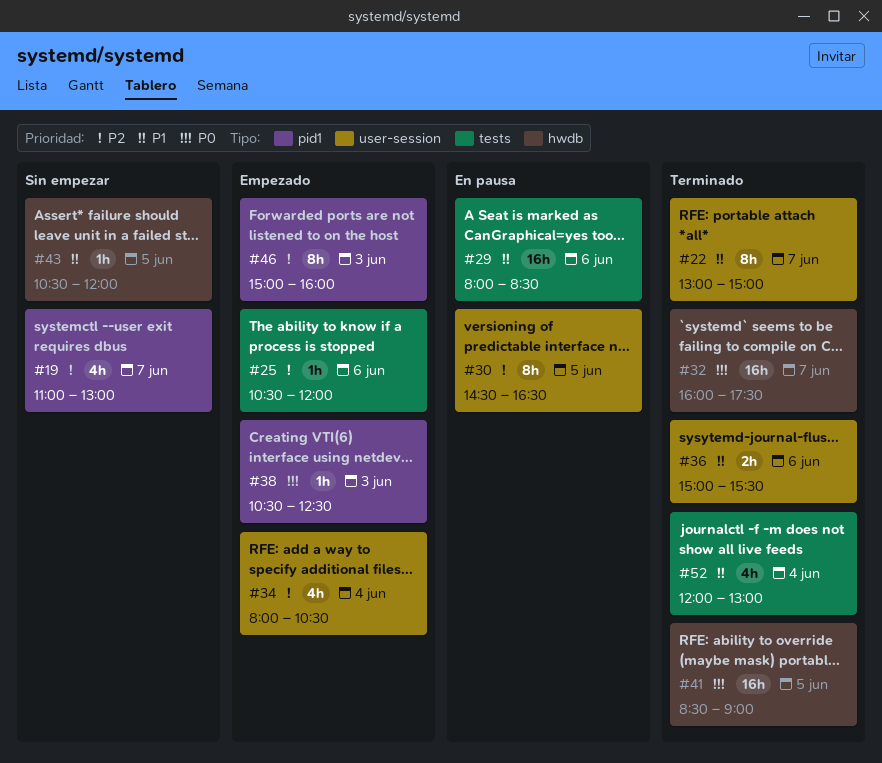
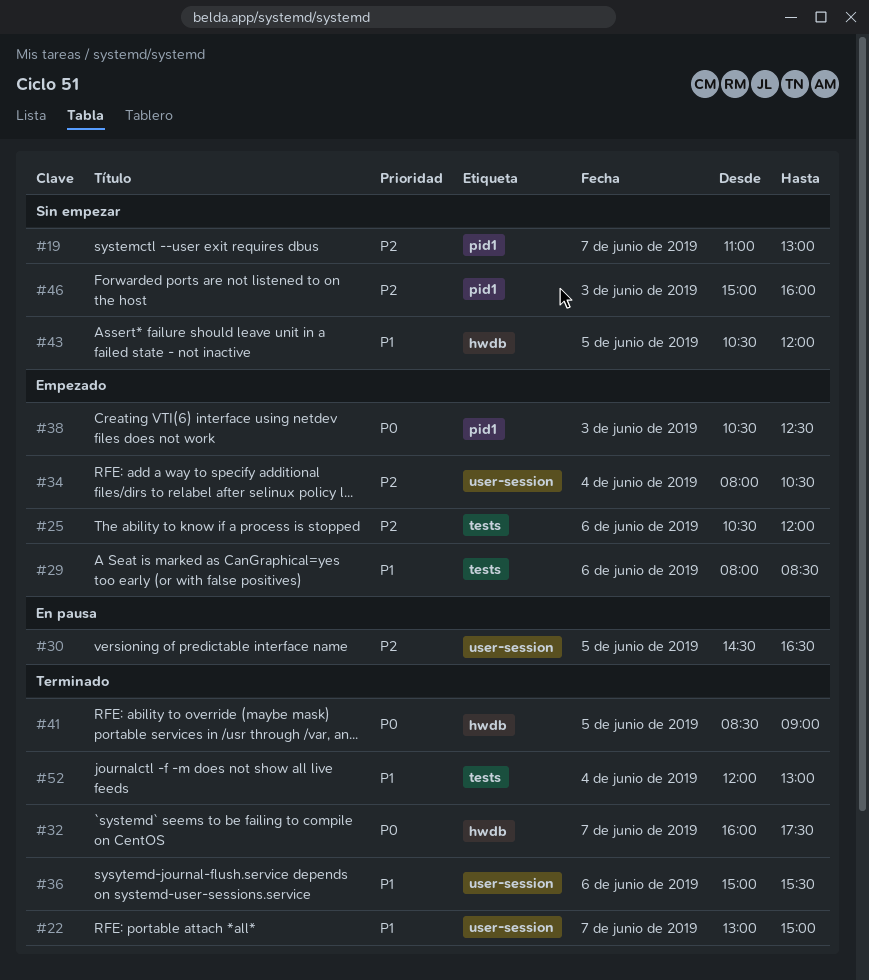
#29, status: En pausa -> Empezado
#46, status: Empezado -> Sin empezar

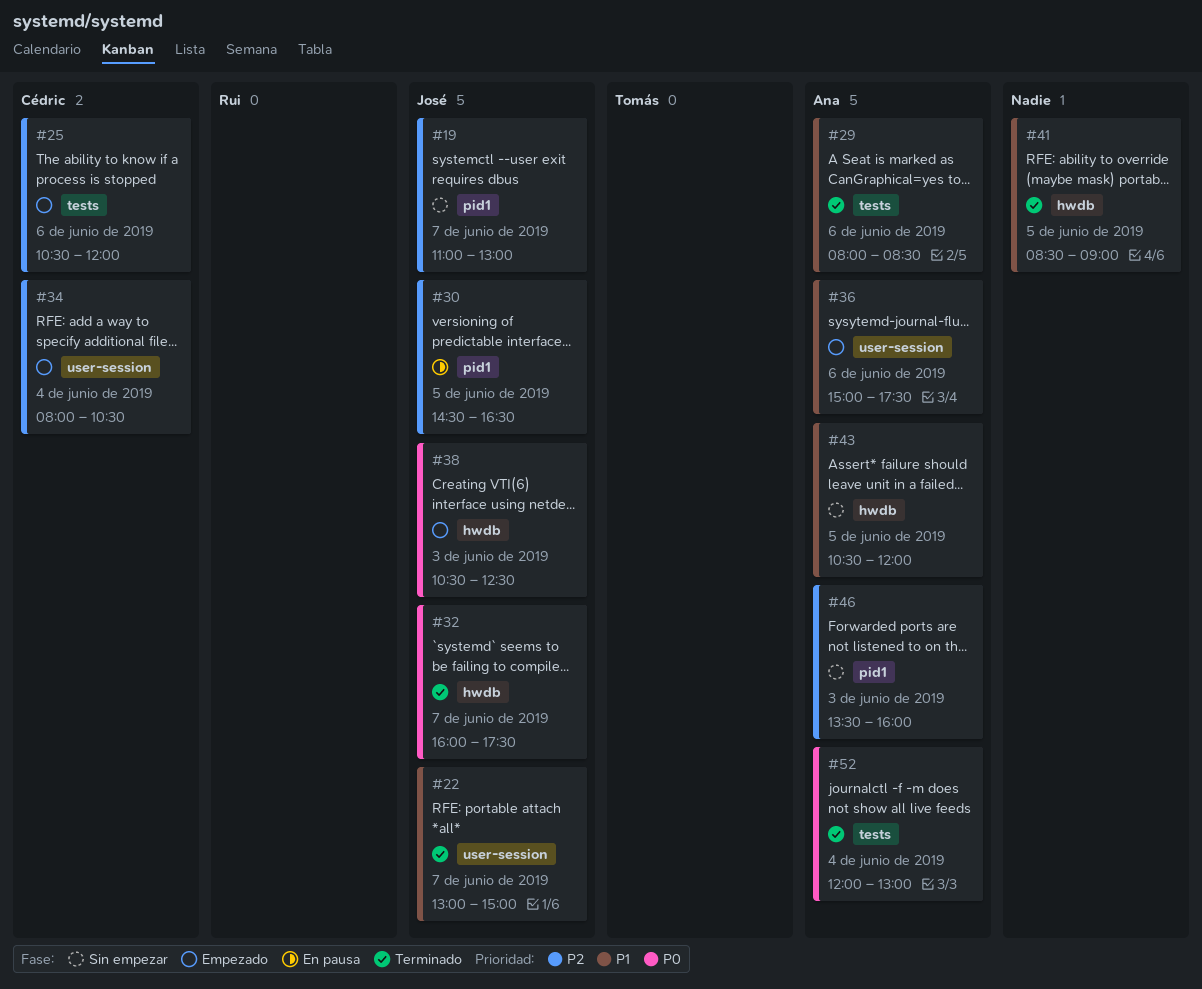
#29, status: Empezado -> Terminado
#30, label: user-session -> pid1
#36, status: Terminado -> Empezado
#36, ends: 15:30 -> 17:30
#38, label: pid1 -> hwdb
#41, priority: P0 -> P1
#46, begins: 15:00 -> 13:30
#52, priority: P1 -> P0

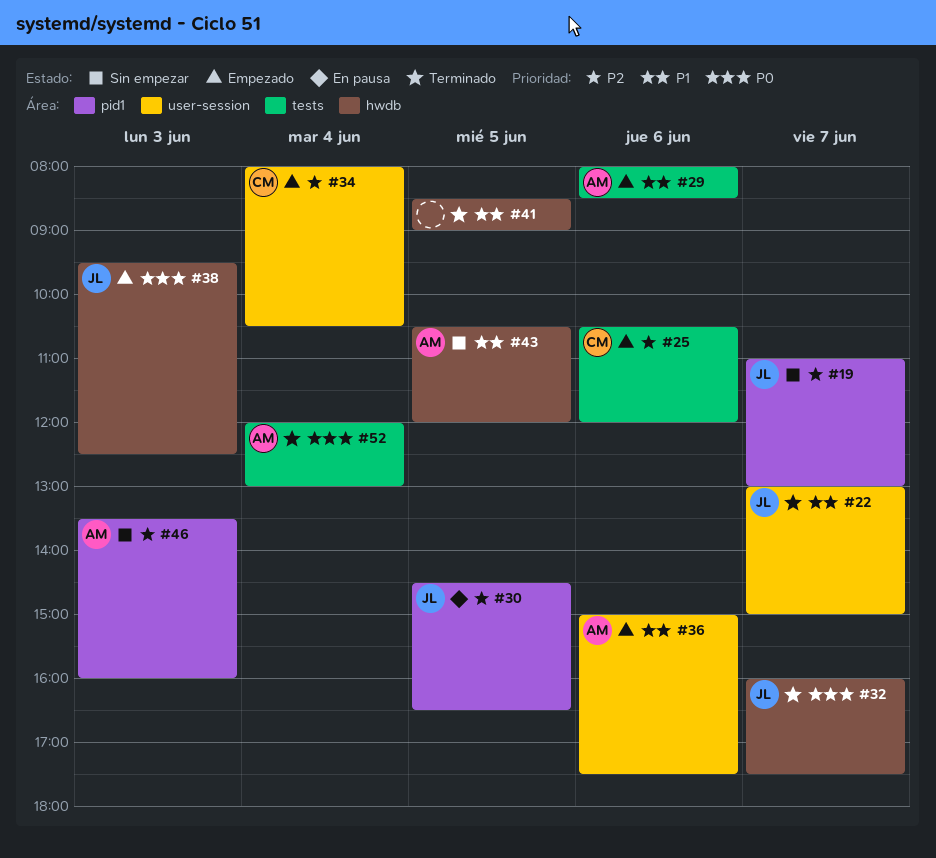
#29, status: Terminado -> Empezado
#38, begins: 10:30 -> 09:30

